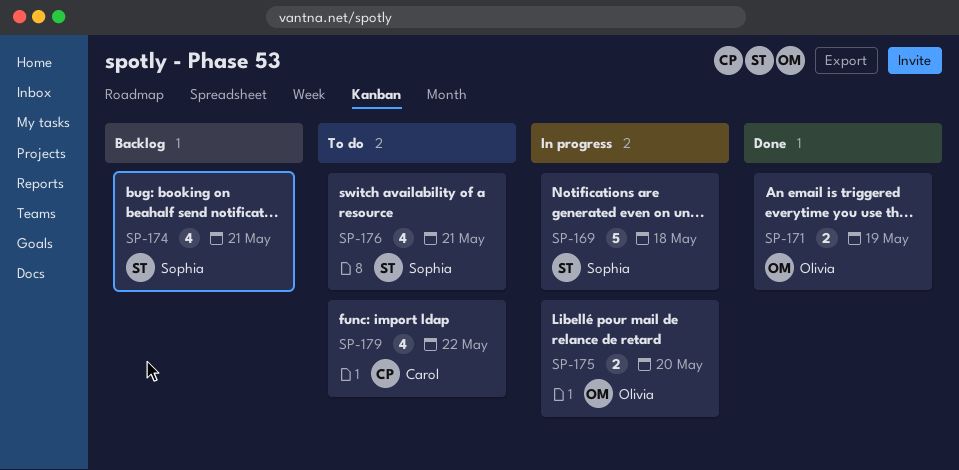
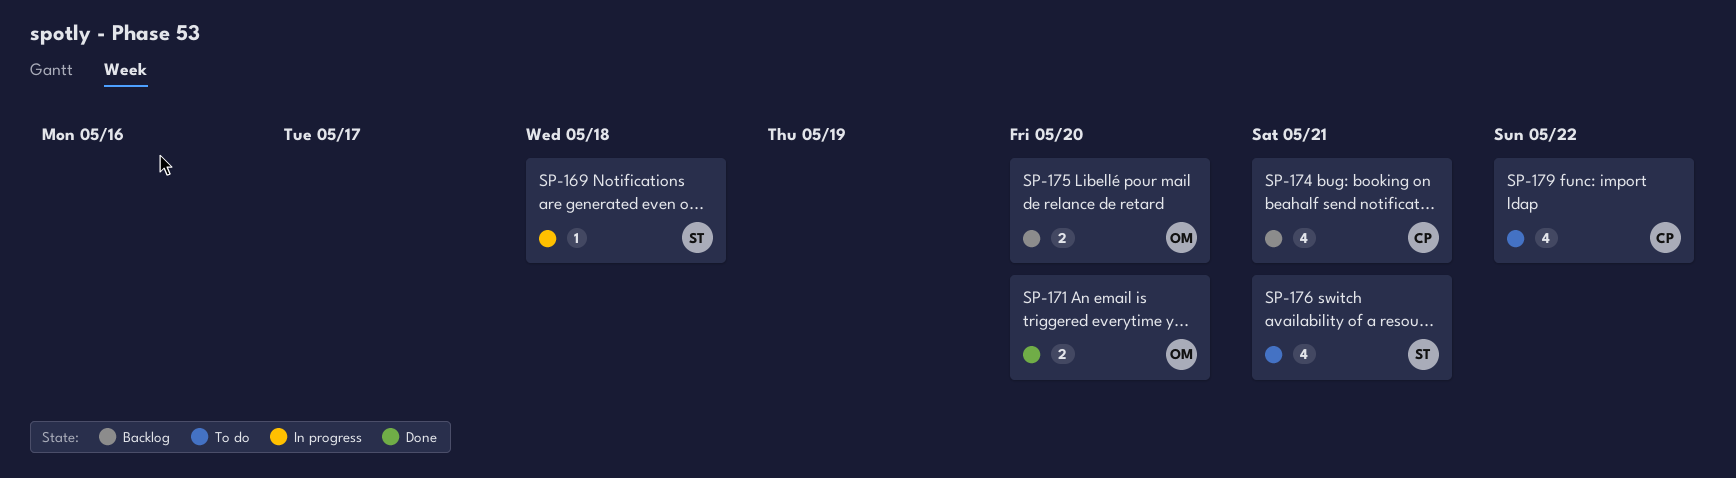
SP-169, estimate: 5 -> 1
SP-171, due: May 19 -> May 20
SP-174, owner: Sophia -> Carol
SP-175, status: In progress -> Backlog

